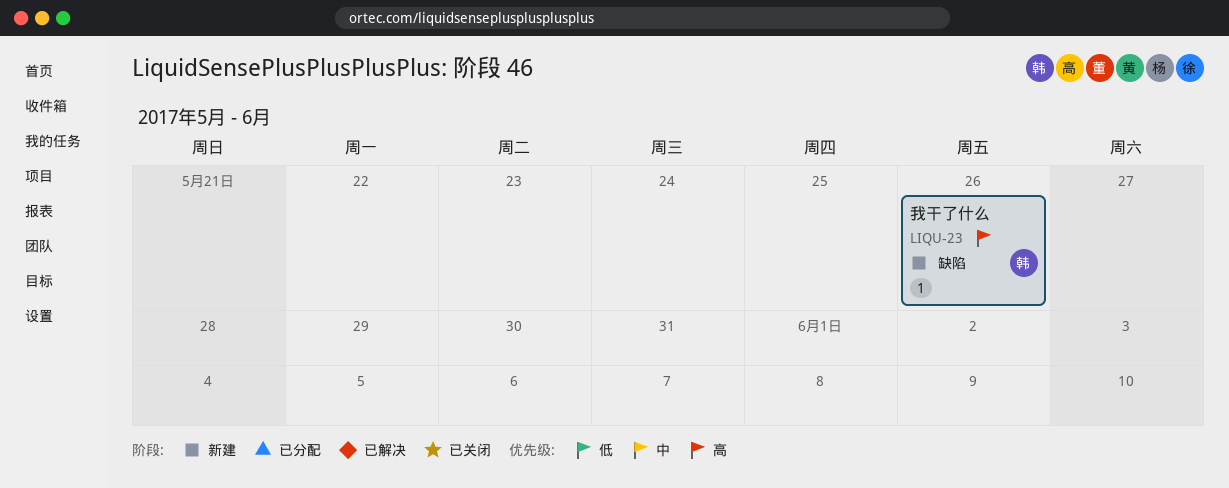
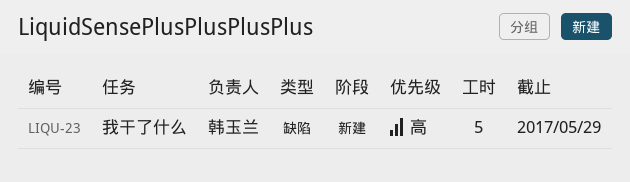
LIQU-23, estimate: 1 -> 5
LIQU-23, due: May 26 -> May 29

